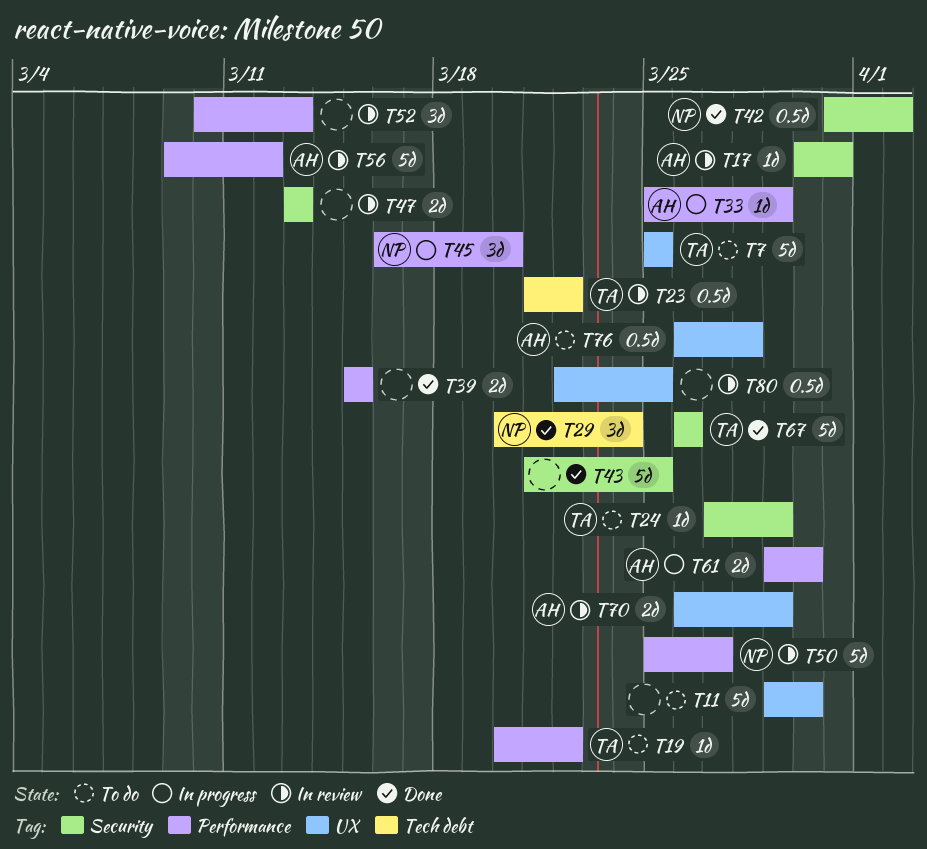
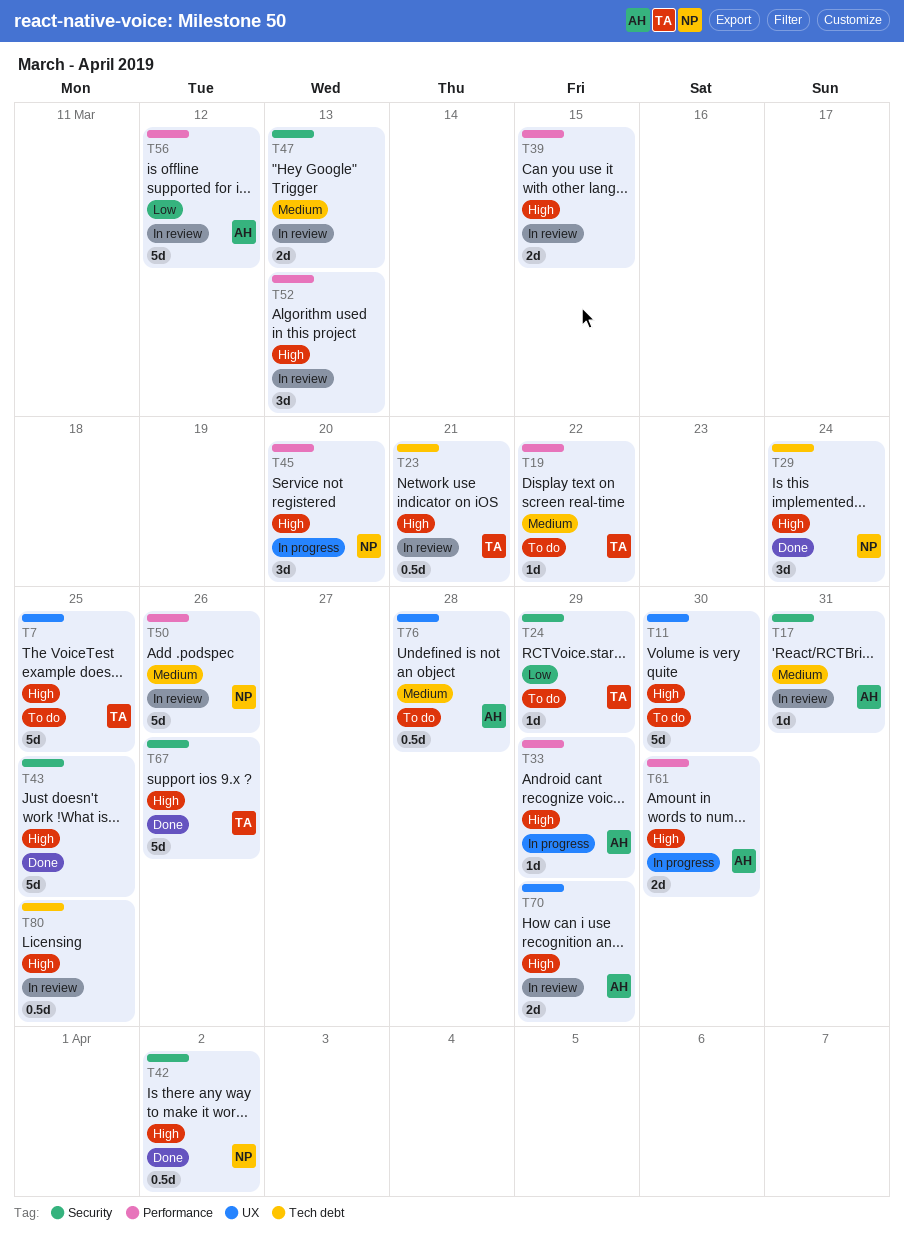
T23, due: Mar 22 -> Mar 21
T39, status: Done -> In review
T50, due: Mar 27 -> Mar 26
T80, label: UX -> Tech debt

